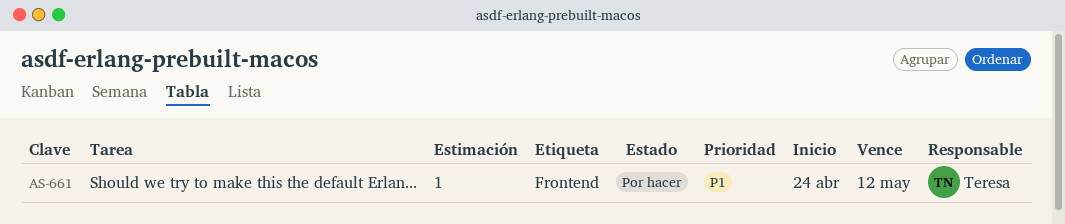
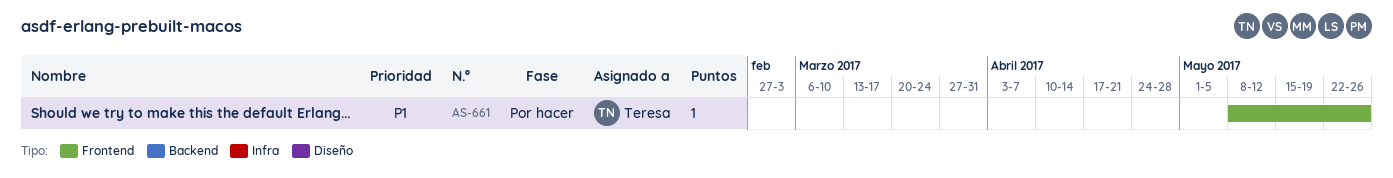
AS-661, start: Apr 24 -> May 8
AS-661, due: May 12 -> May 26

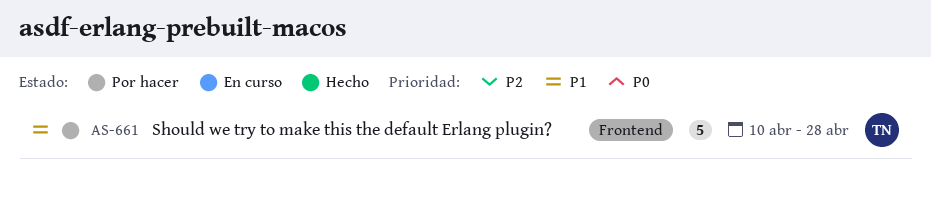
AS-661, estimate: 1 -> 5
AS-661, start: May 8 -> Apr 10
AS-661, due: May 26 -> Apr 28

